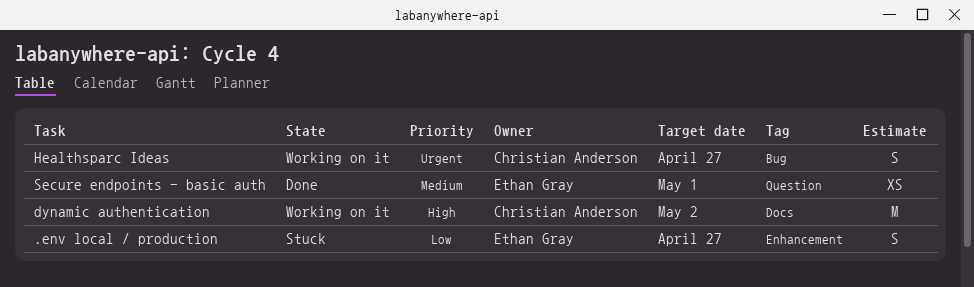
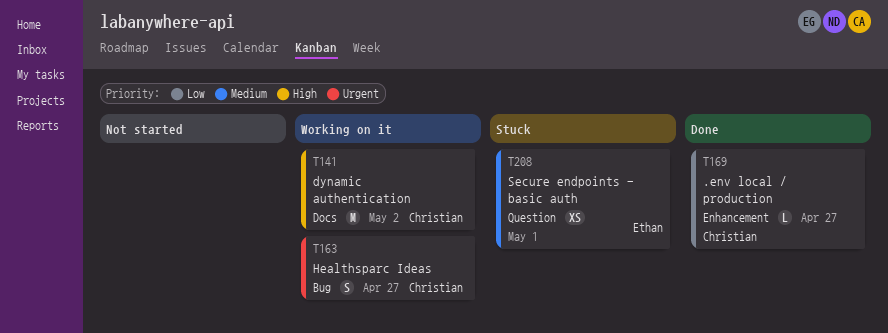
.env local / production, status: Stuck -> Done
.env local / production, owner: Ethan Gray -> Christian Anderson
.env local / production, estimate: S -> L
Secure endpoints - basic auth, status: Done -> Stuck

